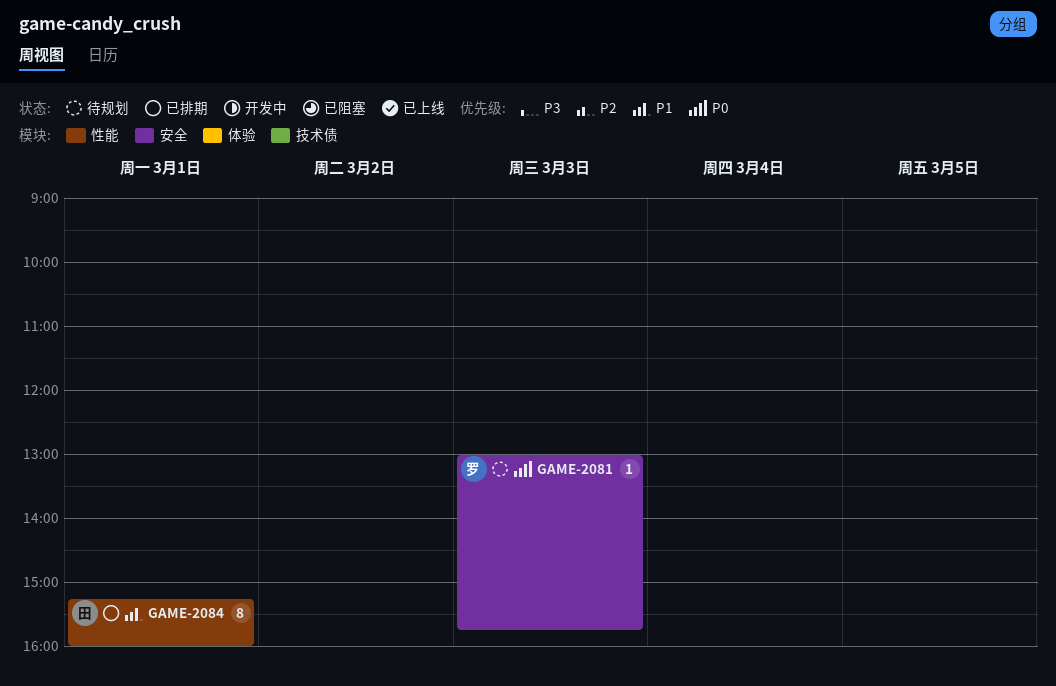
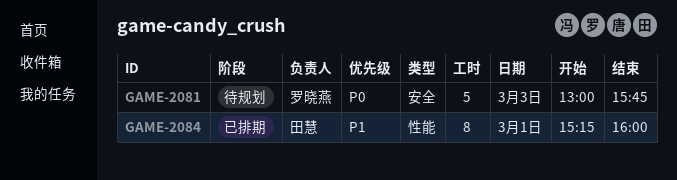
GAME-2081, estimate: 1 -> 5

